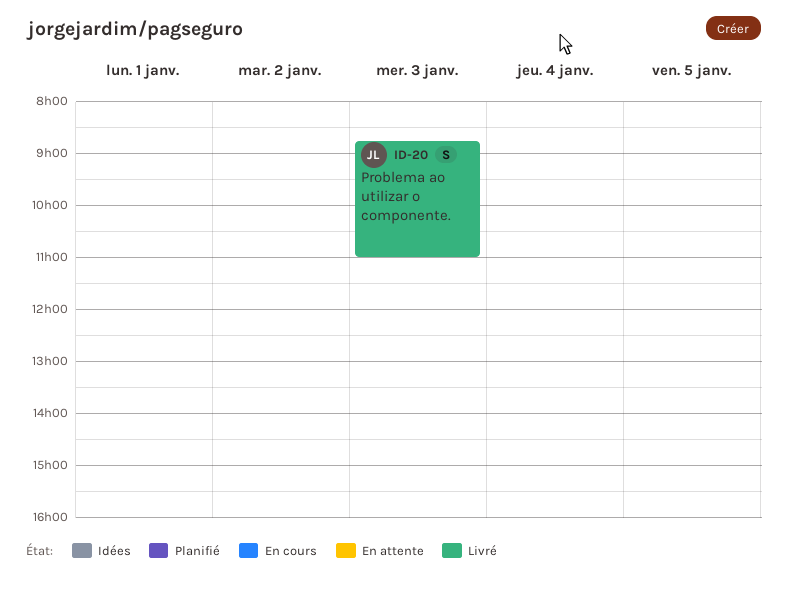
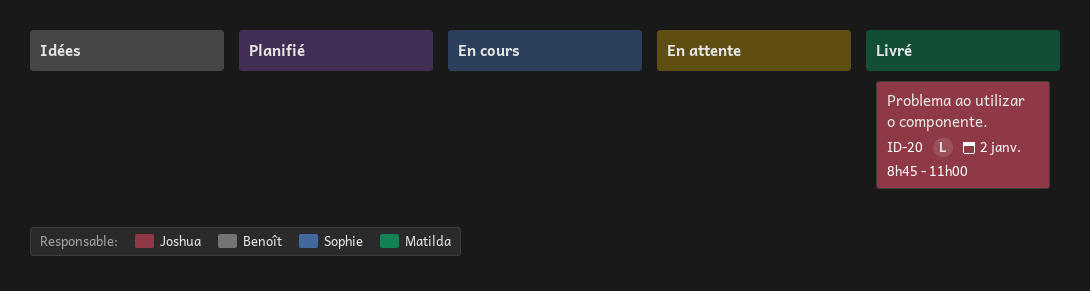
ID-20, estimate: S -> L
ID-20, day: Jan 3 -> Jan 2

